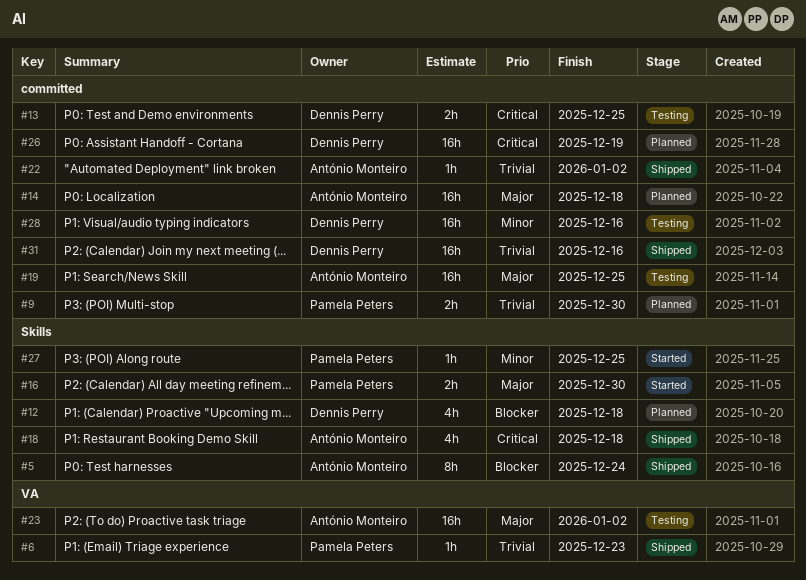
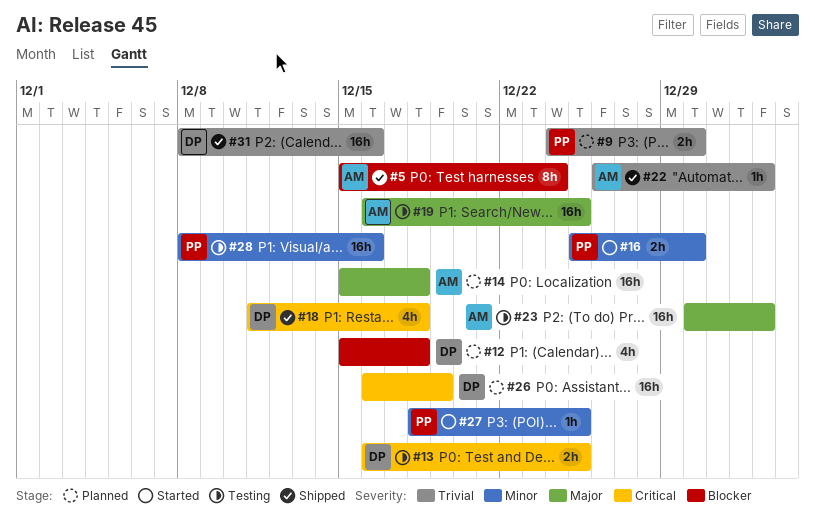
#6: present -> none
#16, priority: Major -> Minor
#18, owner: António Monteiro -> Dennis Perry
#28, owner: Dennis Perry -> Pamela Peters

